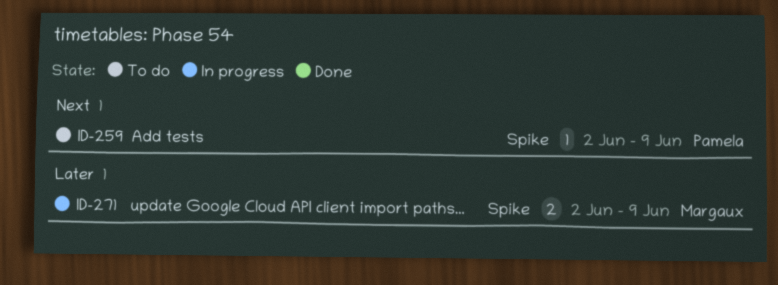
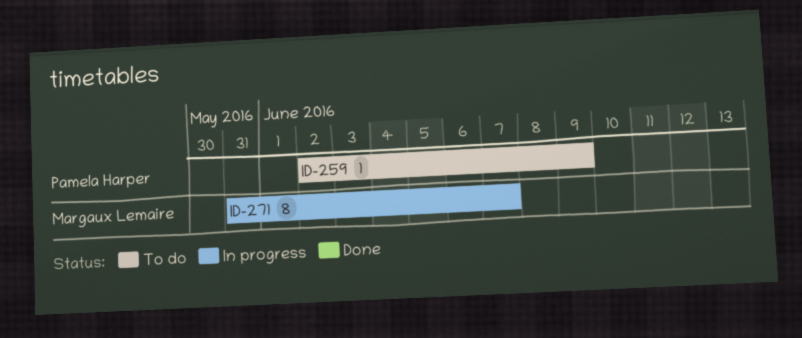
ID-271, estimate: 2 -> 8
ID-271, start: Jun 2 -> May 31
ID-271, due: Jun 9 -> Jun 7

